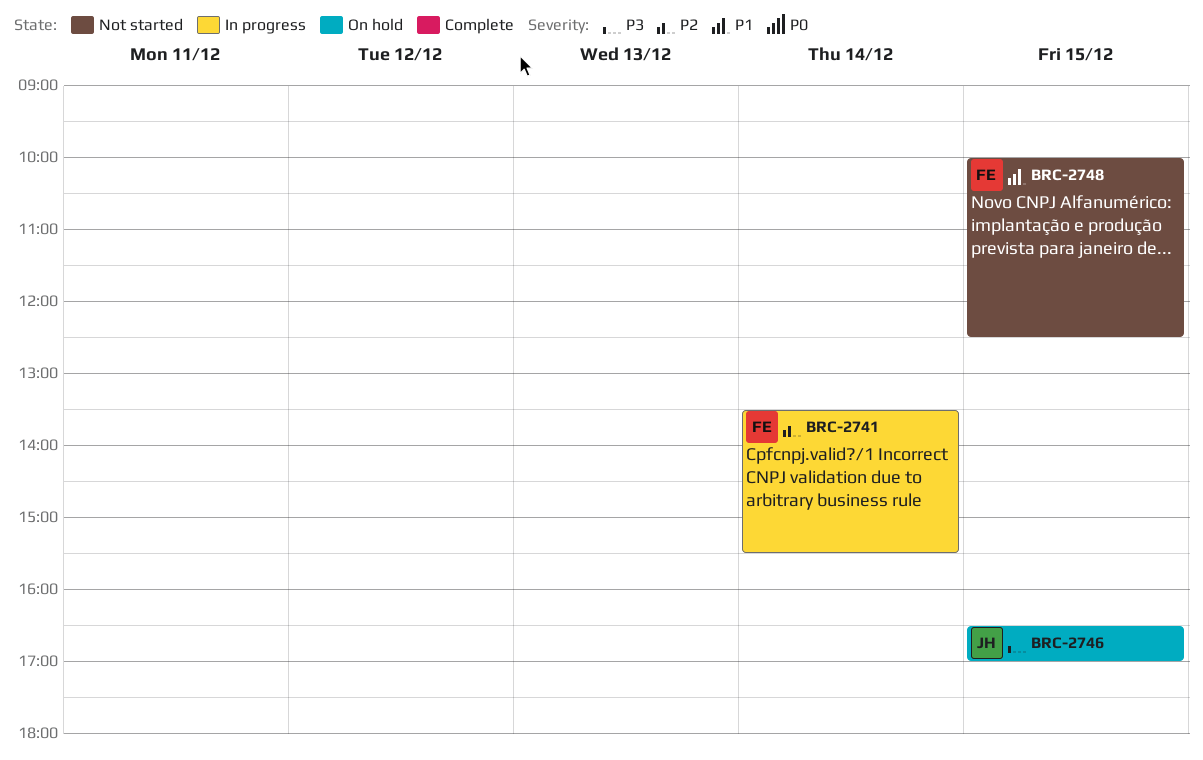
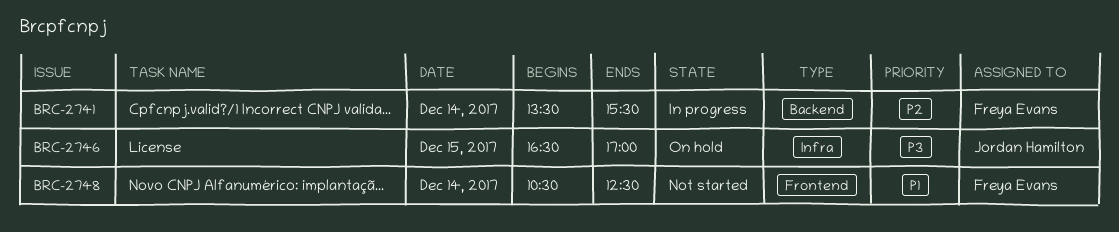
BRC-2748, day: Dec 15 -> Dec 14
BRC-2748, begins: 10:00 -> 10:30

